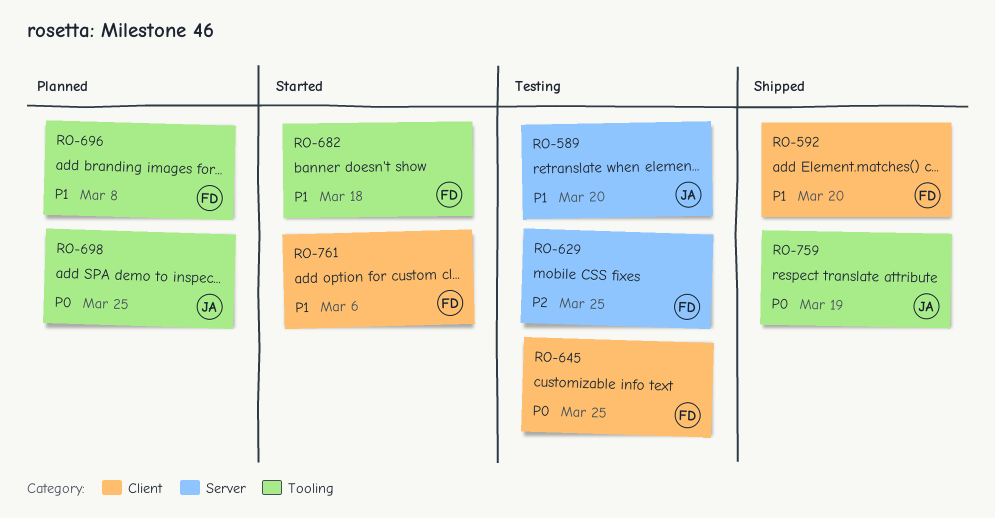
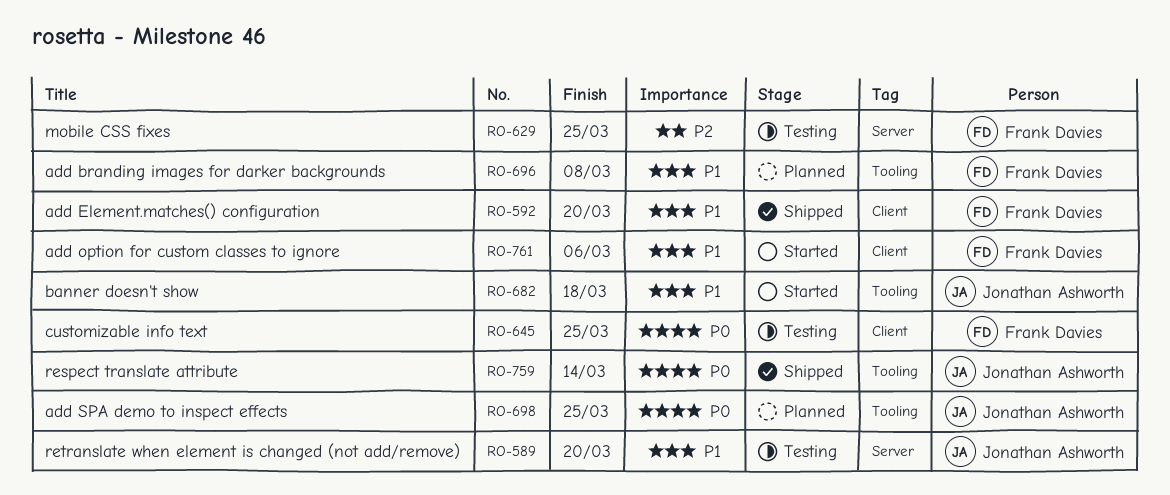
RO-682, owner: Frank Davies -> Jonathan Ashworth
RO-759, due: Mar 19 -> Mar 14

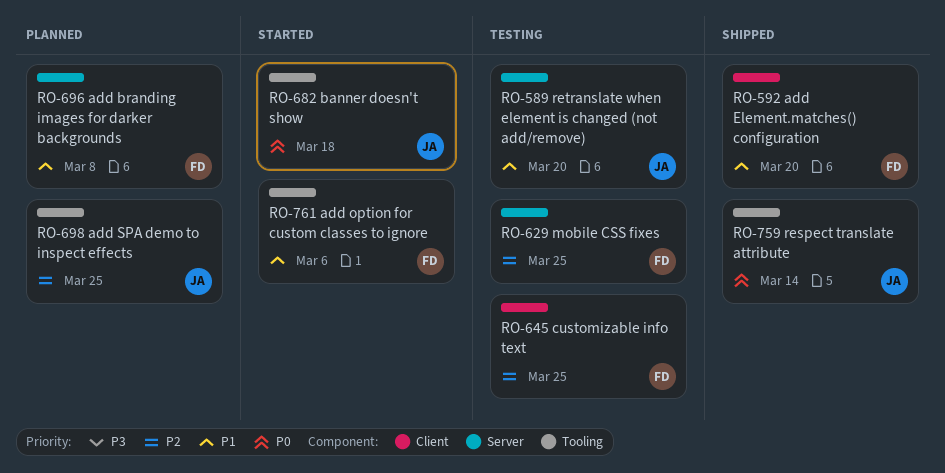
RO-645, priority: P0 -> P2
RO-682, priority: P1 -> P0
RO-696, label: Tooling -> Server
RO-698, priority: P0 -> P2
RO-761, label: Client -> Tooling

